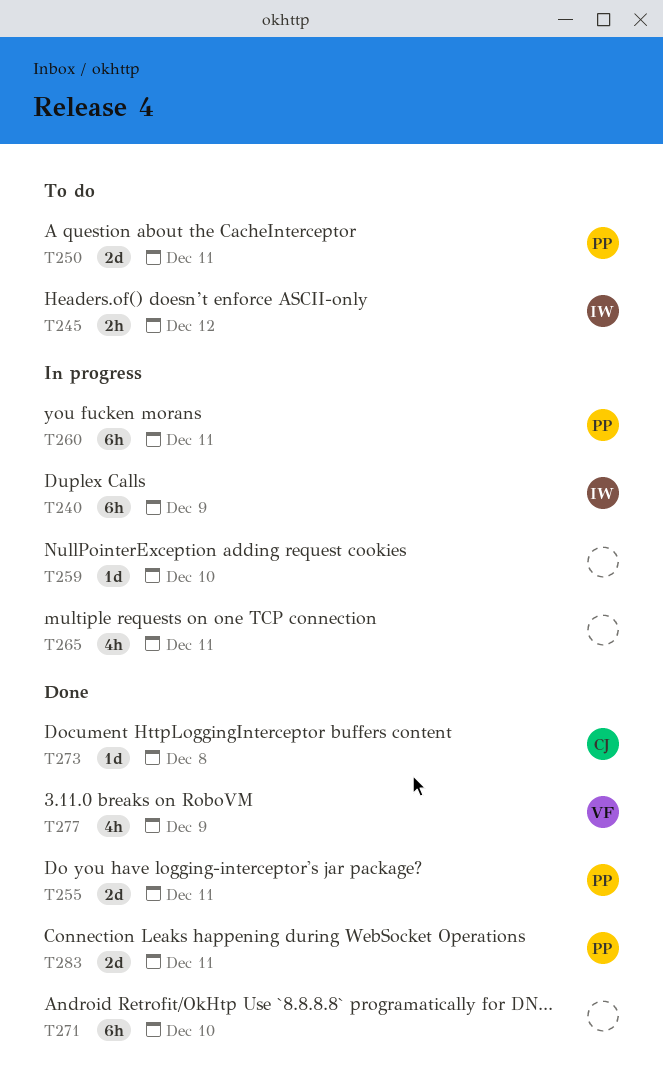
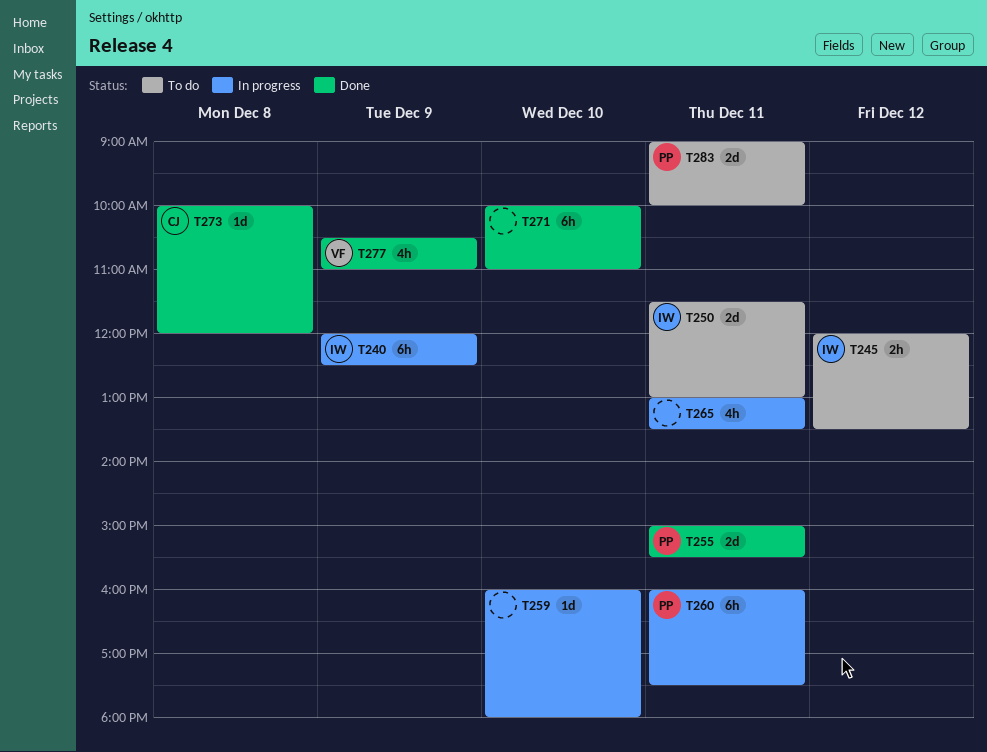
T250, owner: PP -> IW
T283, status: Done -> To do

